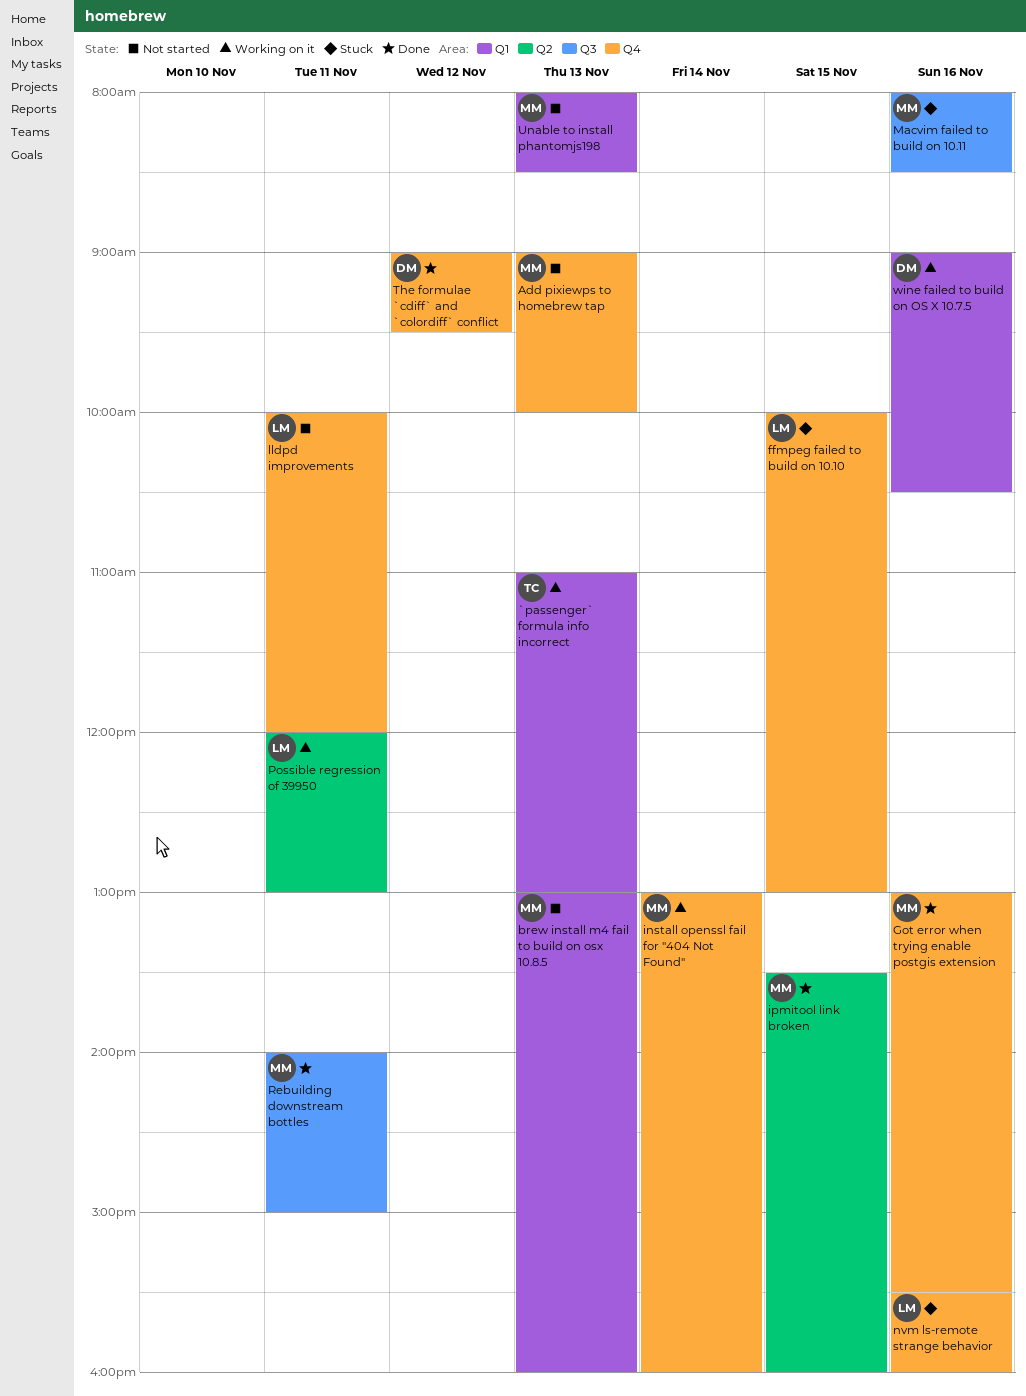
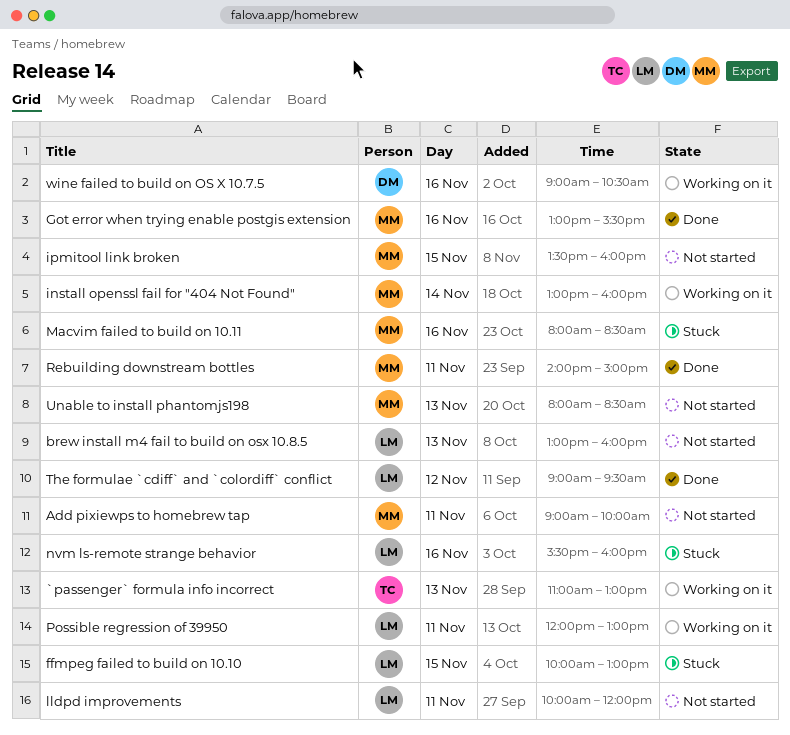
Add pixiewps to homebrew tap, day: Nov 13 -> Nov 11
brew install m4 fail to build on osx 10.8.5, owner: MM -> LM
ipmitool link broken, status: Done -> Not started
The formulae `cdiff` and `colordiff` conflict, owner: DM -> LM

